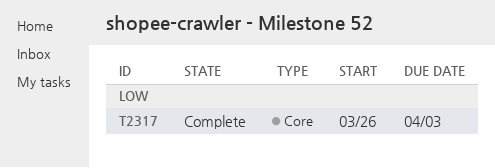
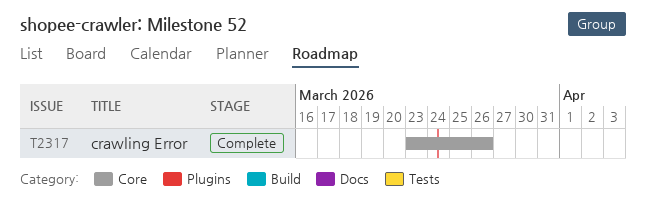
T2317, start: Mar 26 -> Mar 23
T2317, due: Apr 3 -> Mar 26

